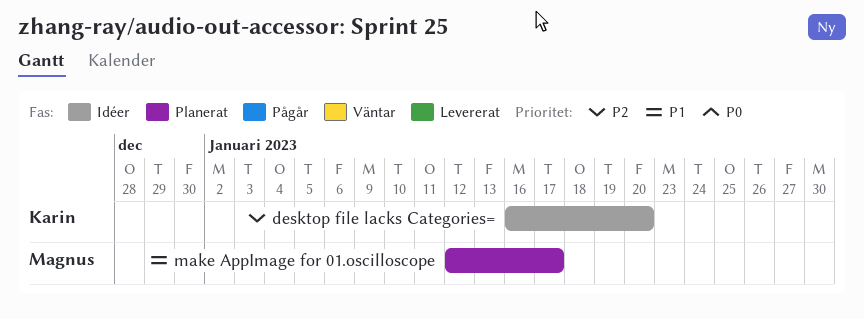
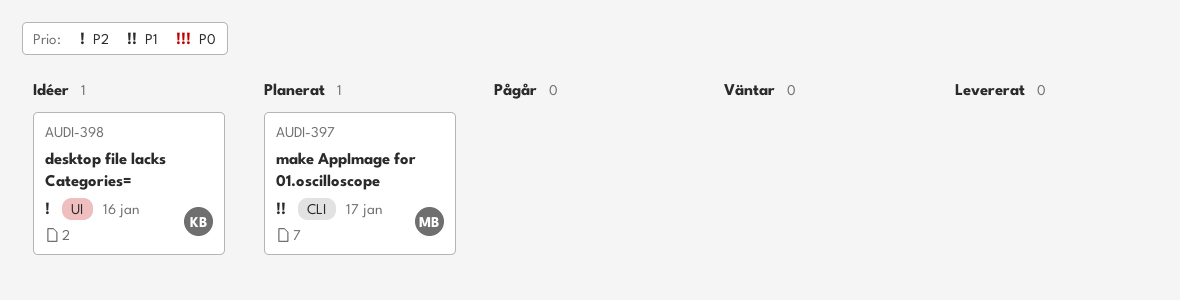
desktop file lacks Categories=, due: Jan 20 -> Jan 16

